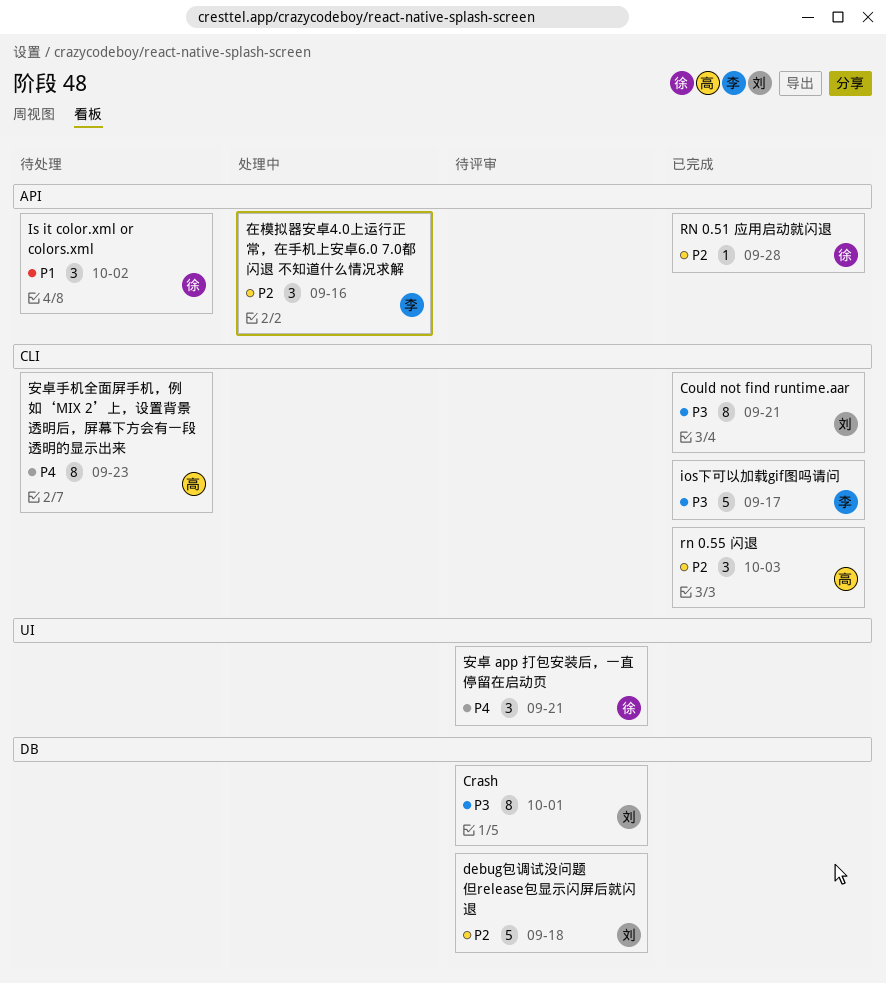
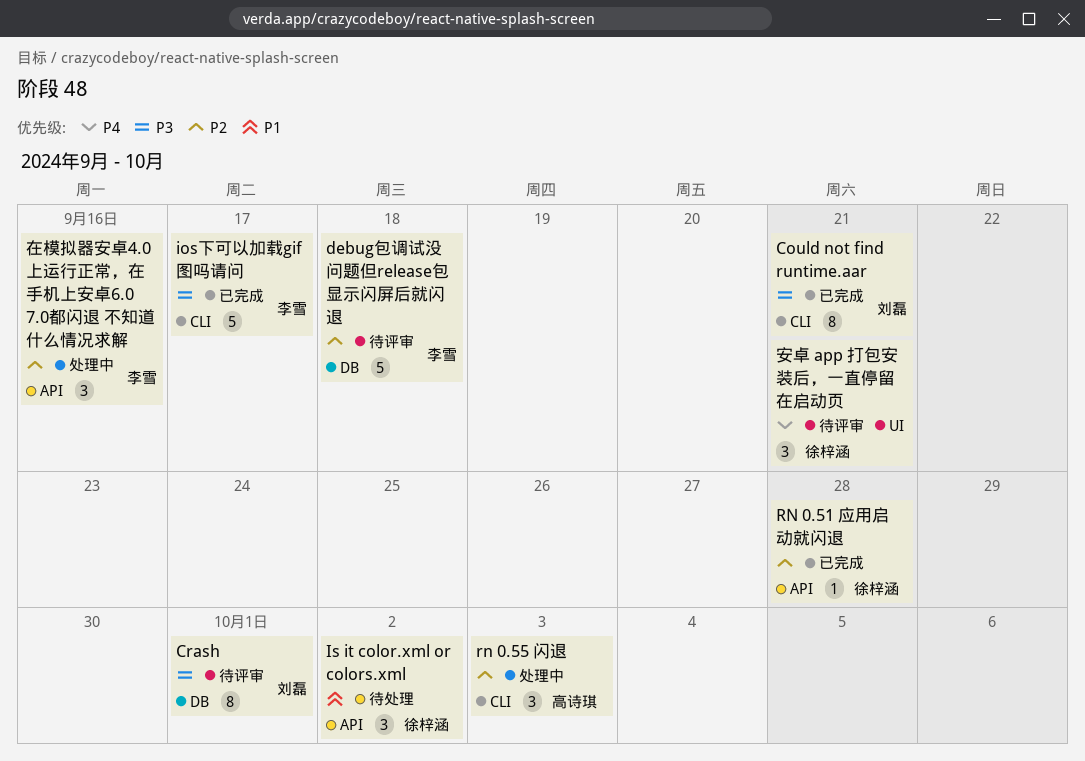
debug包调试没问题但release包显示闪屏后就闪退, owner: 刘磊 -> 李雪
rn 0.55 闪退, status: 已完成 -> 处理中
安卓手机全面屏手机，例如‘MIX 2’上，设置背景透明后，屏幕下方会有一段透明的显示出来: present -> none

